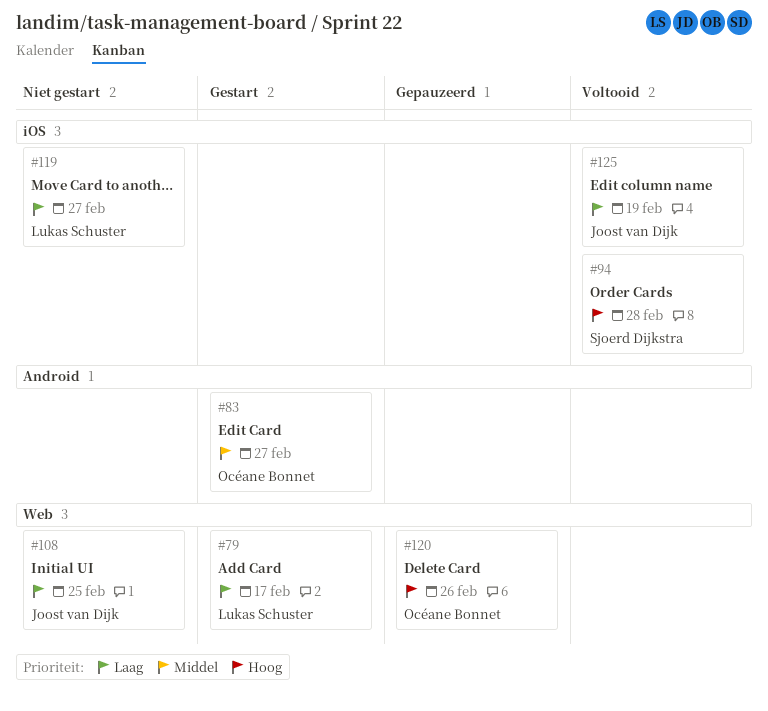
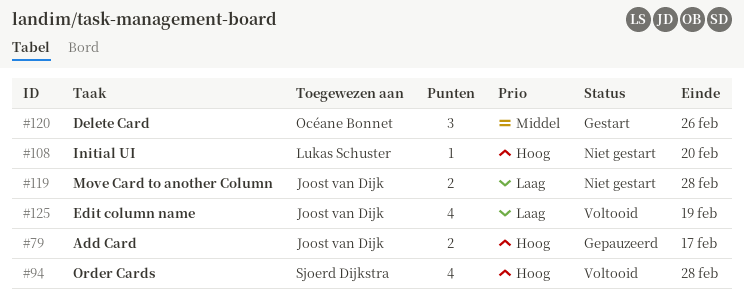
#79, status: Gestart -> Gepauzeerd
#79, owner: Lukas Schuster -> Joost van Dijk
#79, priority: Laag -> Hoog
#83: present -> none
#108, owner: Joost van Dijk -> Lukas Schuster
#108, priority: Laag -> Hoog
#108, due: Feb 25 -> Feb 20
#119, owner: Lukas Schuster -> Joost van Dijk
#119, due: Feb 27 -> Feb 28
#120, status: Gepauzeerd -> Gestart
#120, priority: Hoog -> Middel

